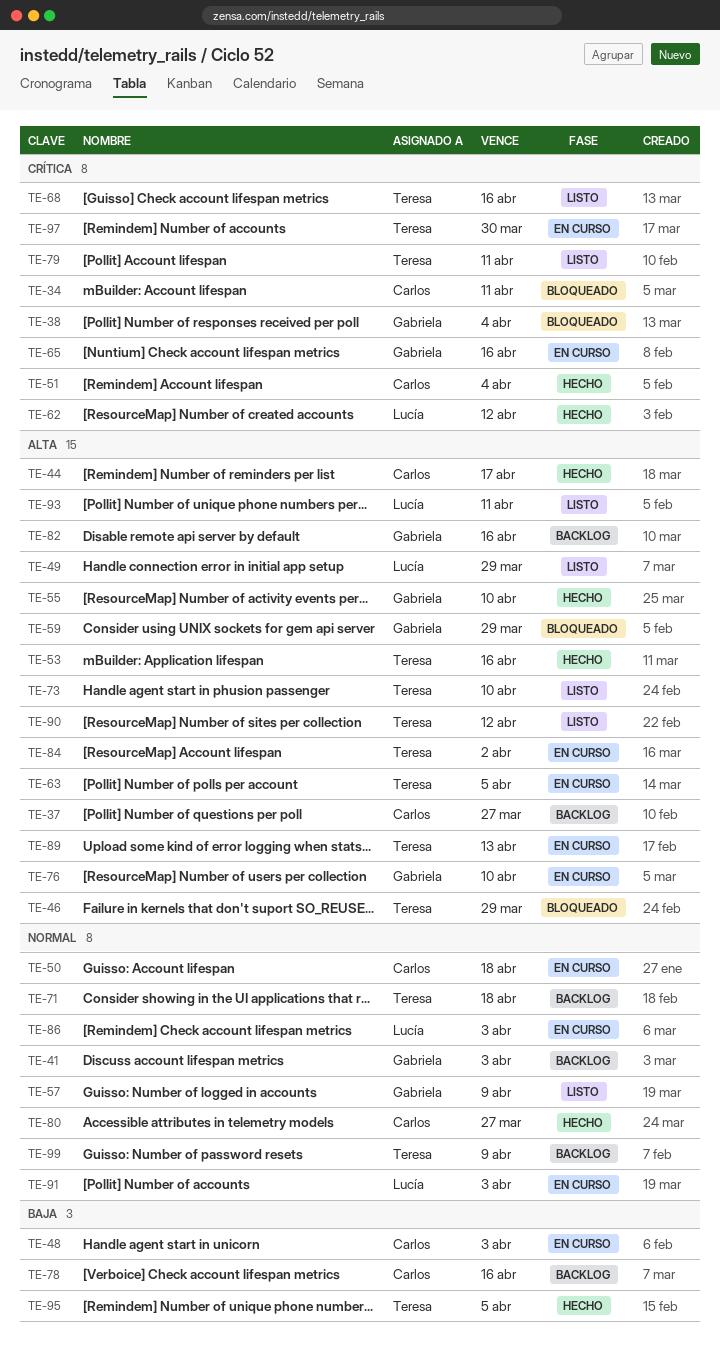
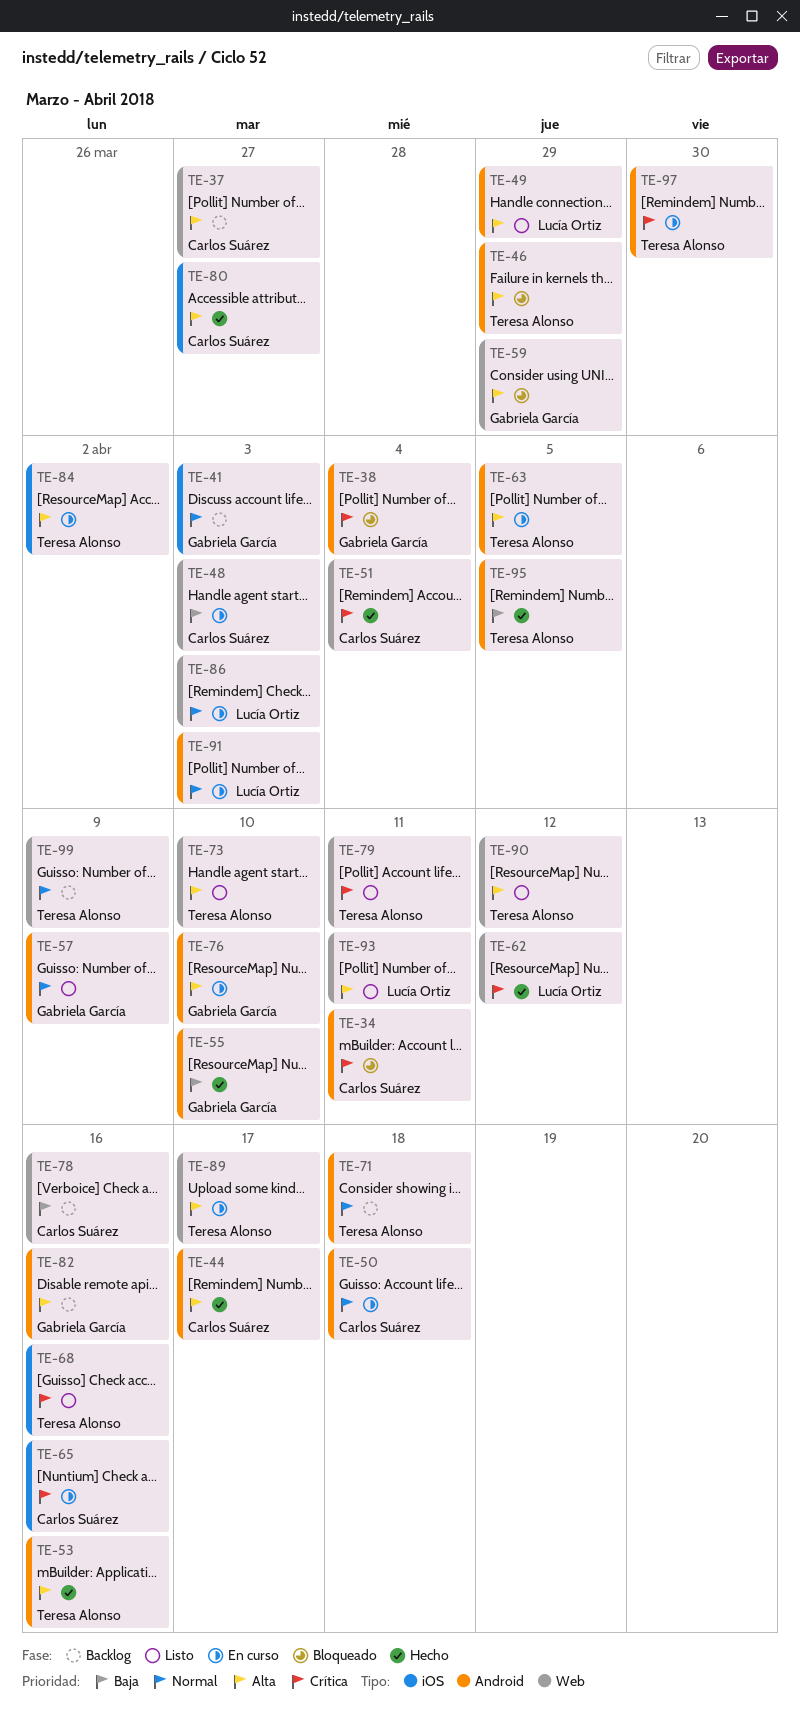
TE-55, priority: Alta -> Baja
TE-65, owner: Gabriela García -> Carlos Suárez
TE-80, priority: Normal -> Alta
TE-89, due: Apr 13 -> Apr 17

